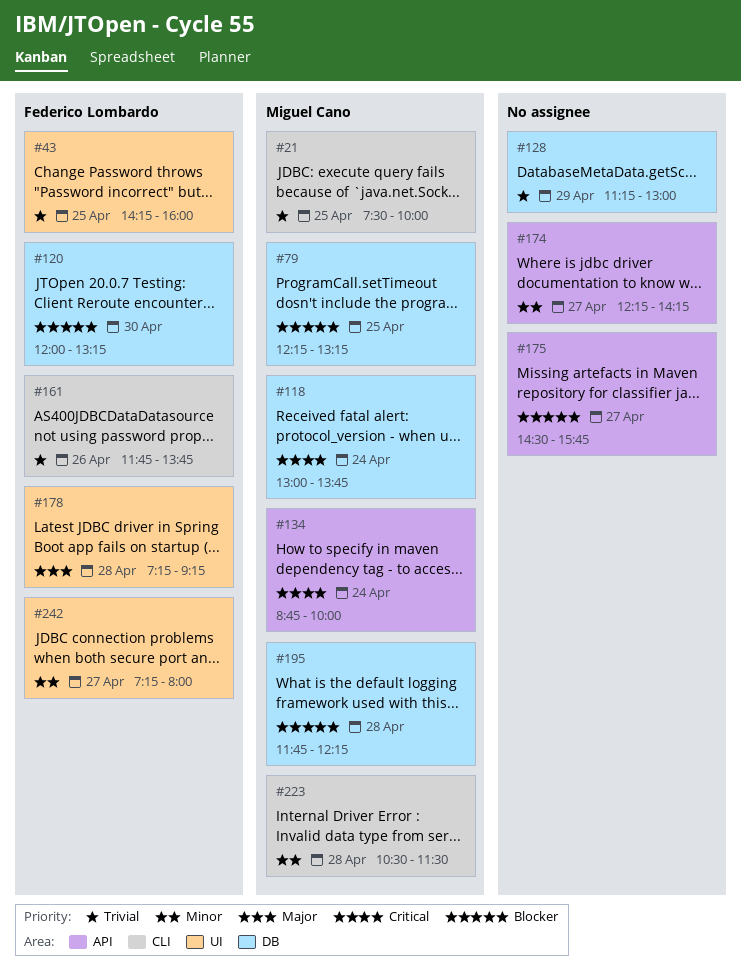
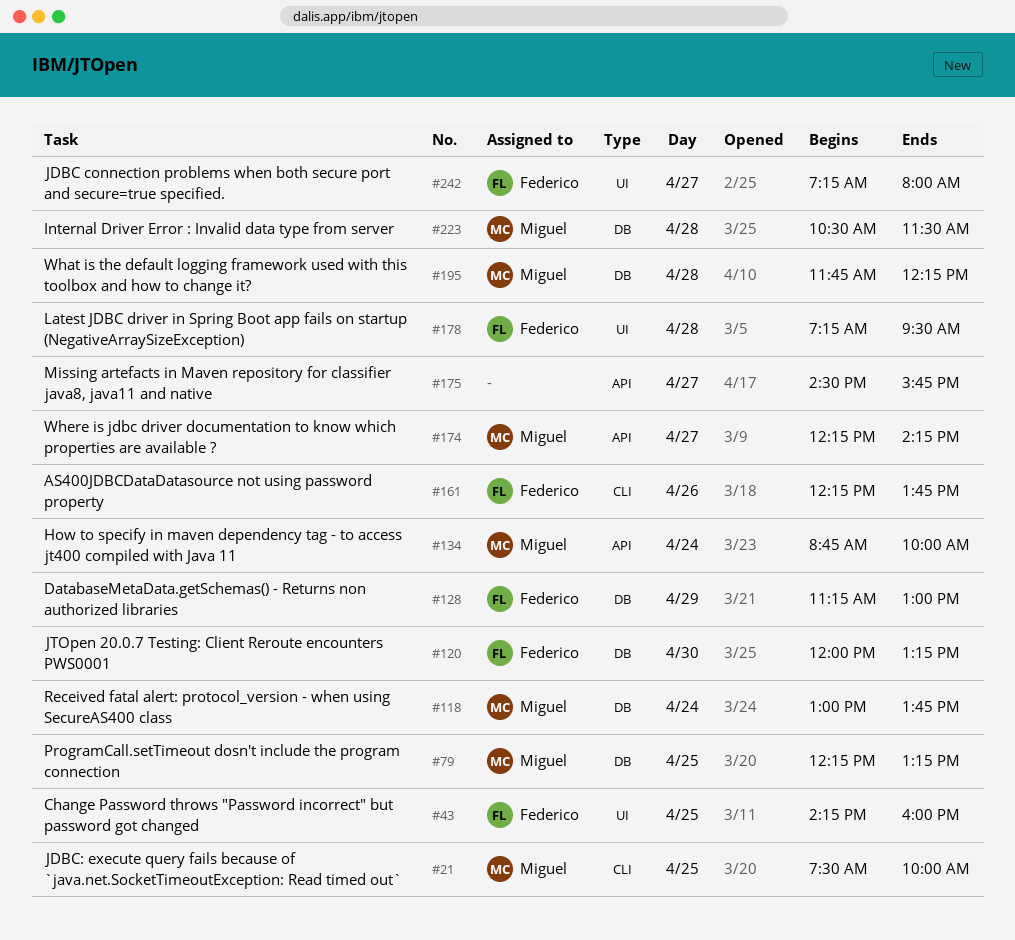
#128, owner: none -> Federico Lombardo
#161, begins: 11:45 -> 12:15
#174, owner: none -> Miguel Cano
#178, ends: 09:15 -> 09:30
#223, label: CLI -> DB

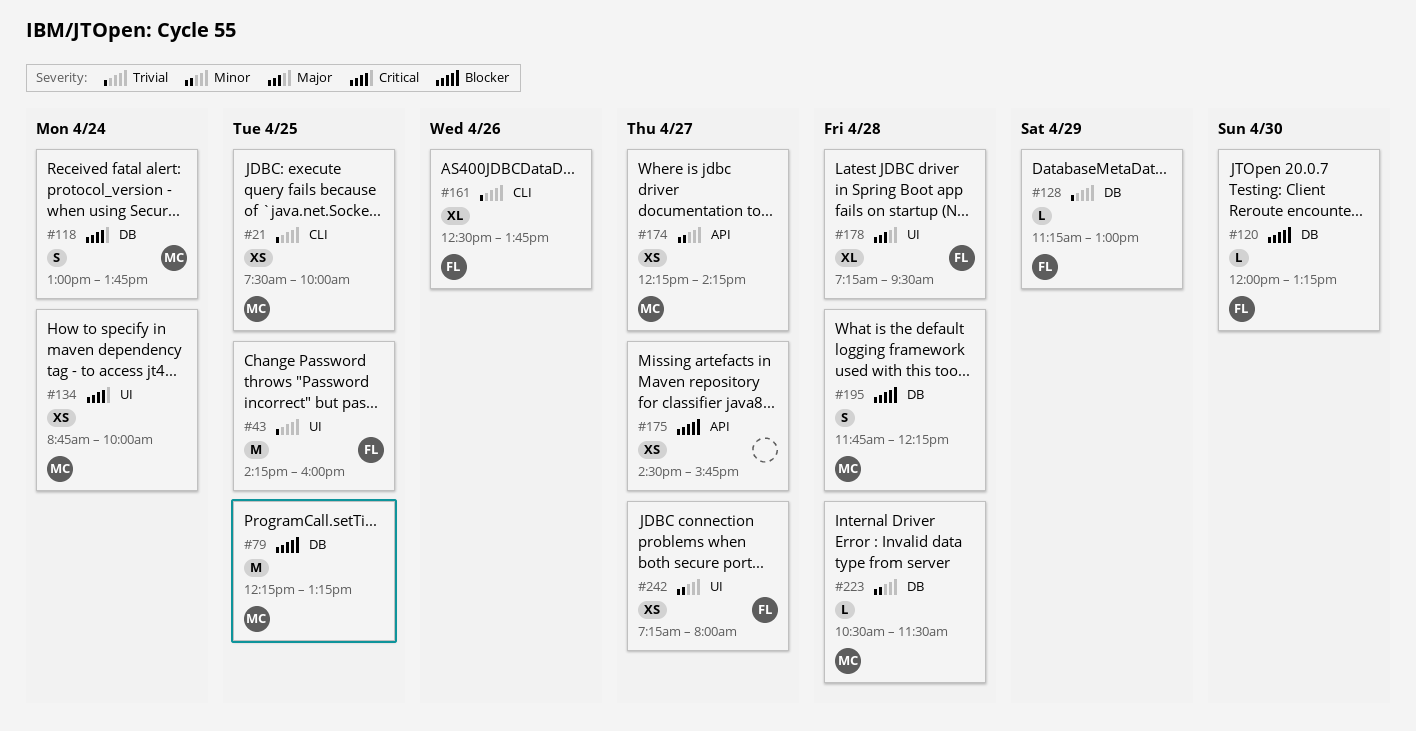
#134, label: API -> UI
#161, begins: 12:15 -> 12:30

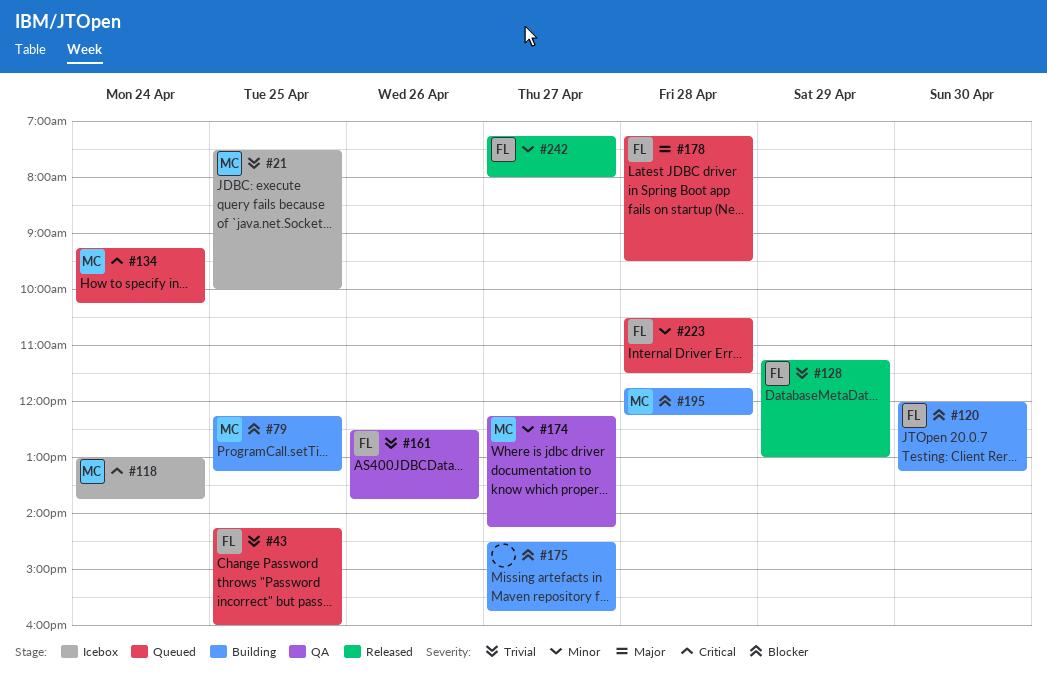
#134, begins: 08:45 -> 09:15
#134, ends: 10:00 -> 10:15
#223, owner: MC -> FL

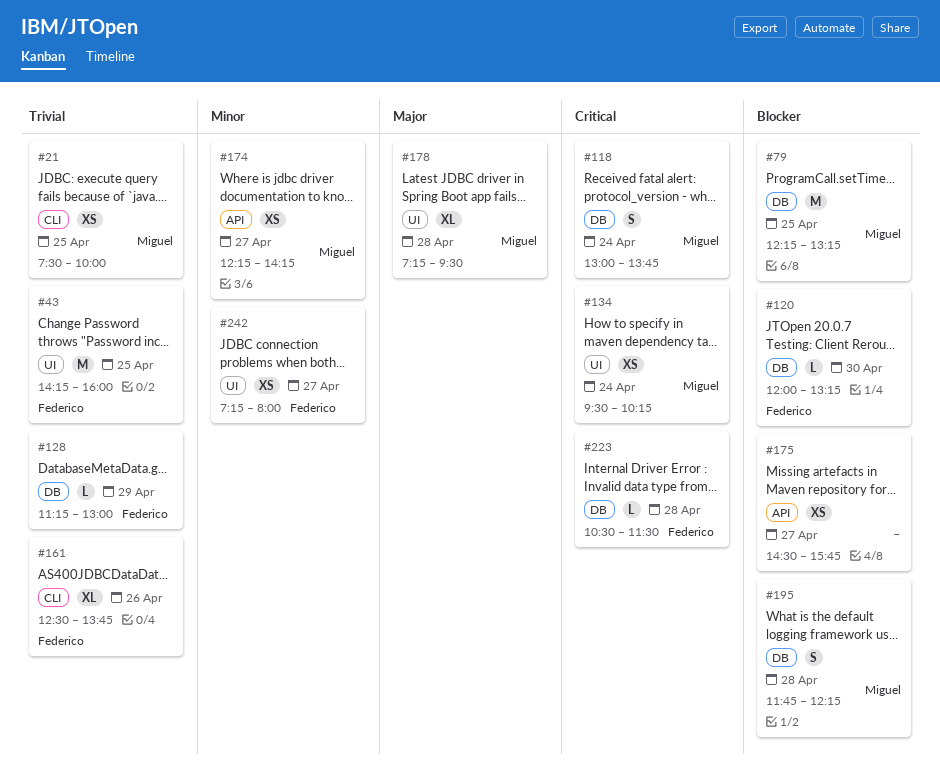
#134, begins: 09:15 -> 09:30
#178, owner: Federico -> Miguel
#223, priority: Minor -> Critical

